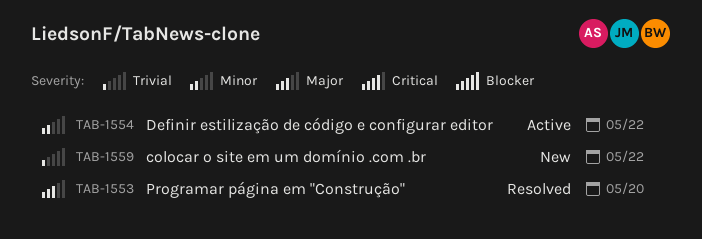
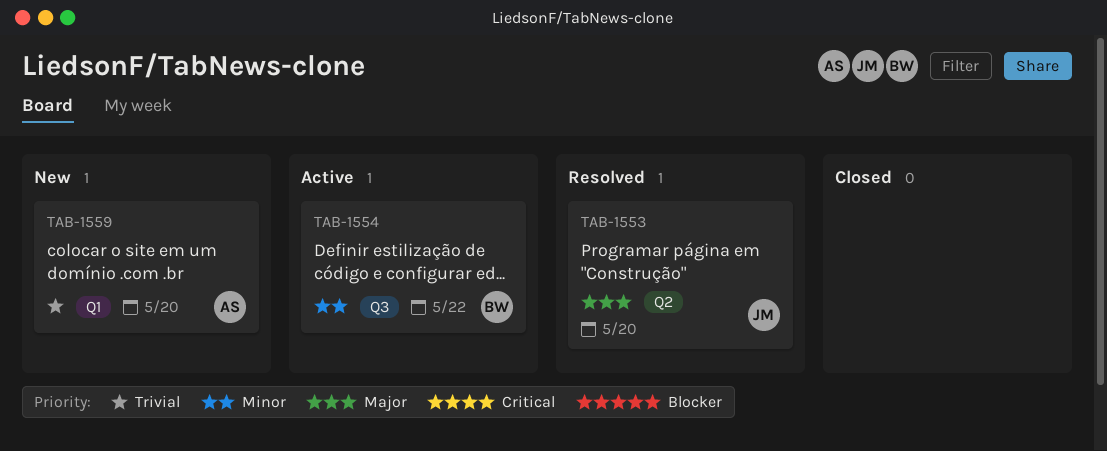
TAB-1559, due: May 22 -> May 20

